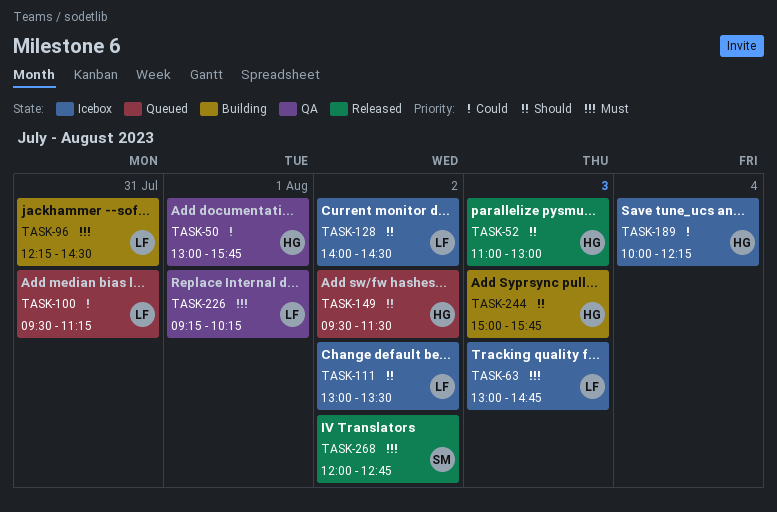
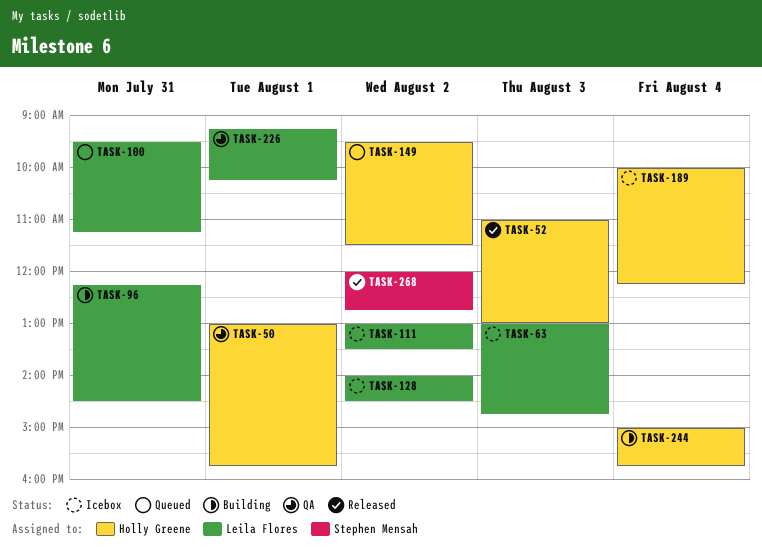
TASK-244, day: Aug 3 -> Aug 4

